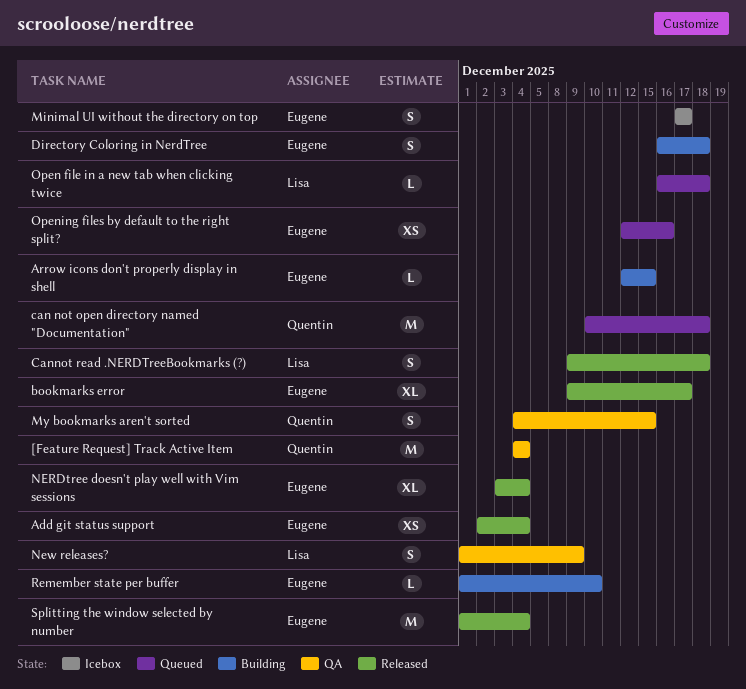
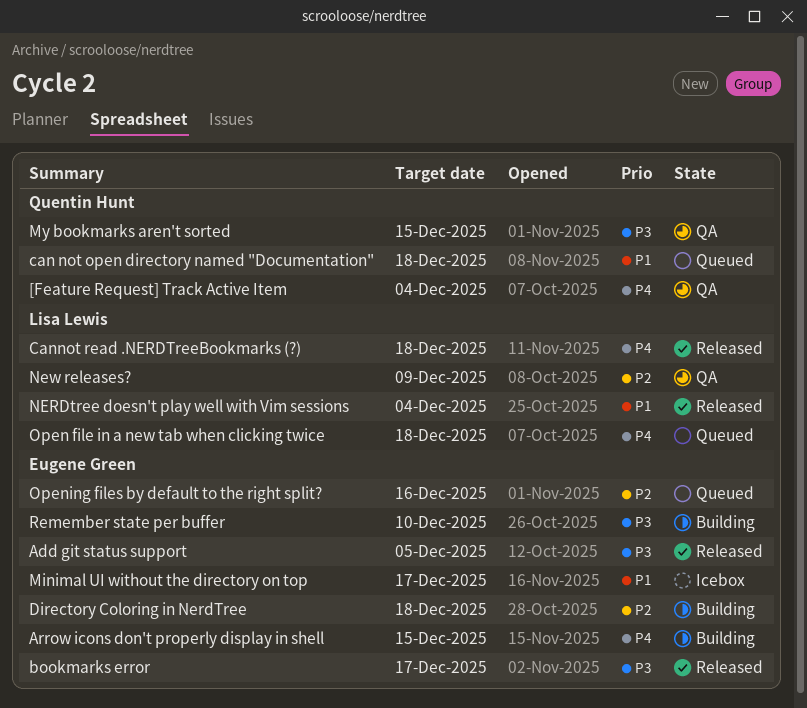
Add git status support, due: Dec 4 -> Dec 5
NERDtree doesn't play well with Vim sessions, owner: Eugene Green -> Lisa Lewis
Splitting the window selected by number: present -> none

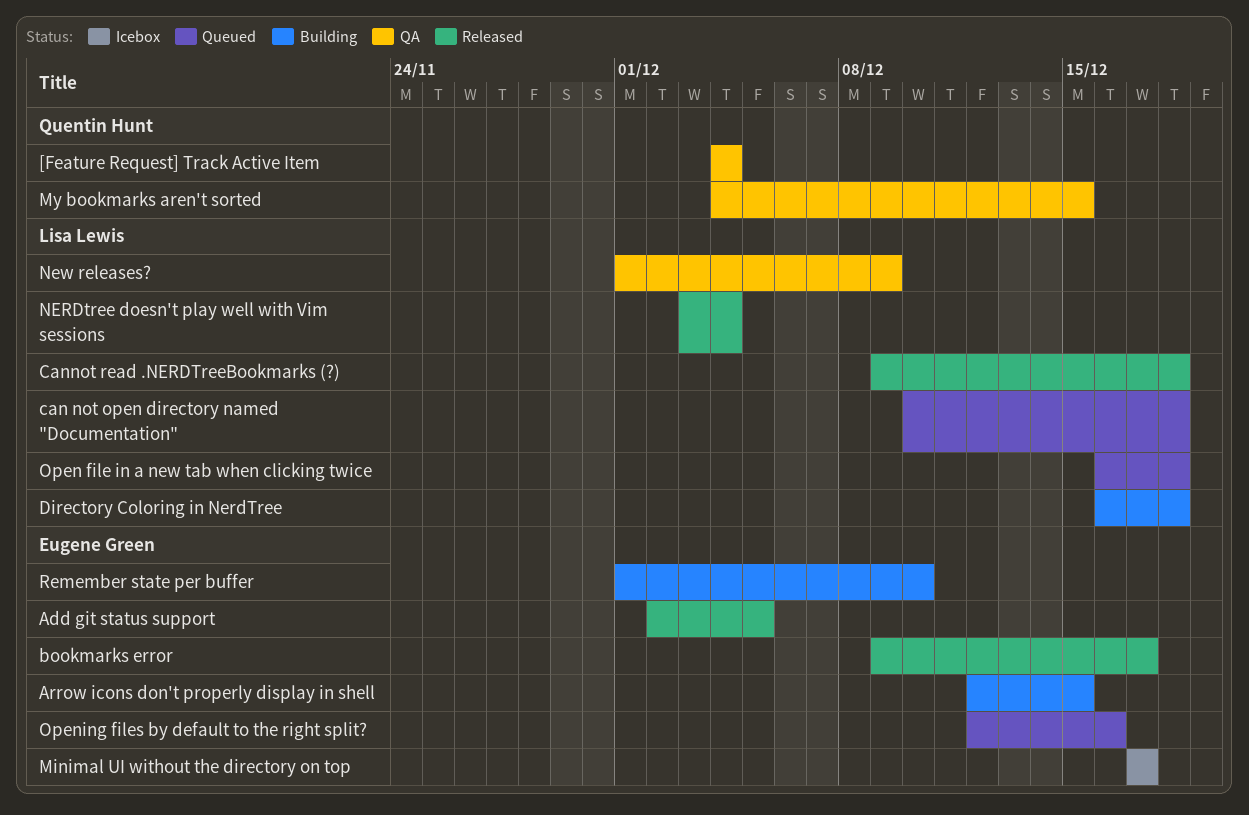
can not open directory named "Documentation", owner: Quentin Hunt -> Lisa Lewis
Directory Coloring in NerdTree, owner: Eugene Green -> Lisa Lewis

